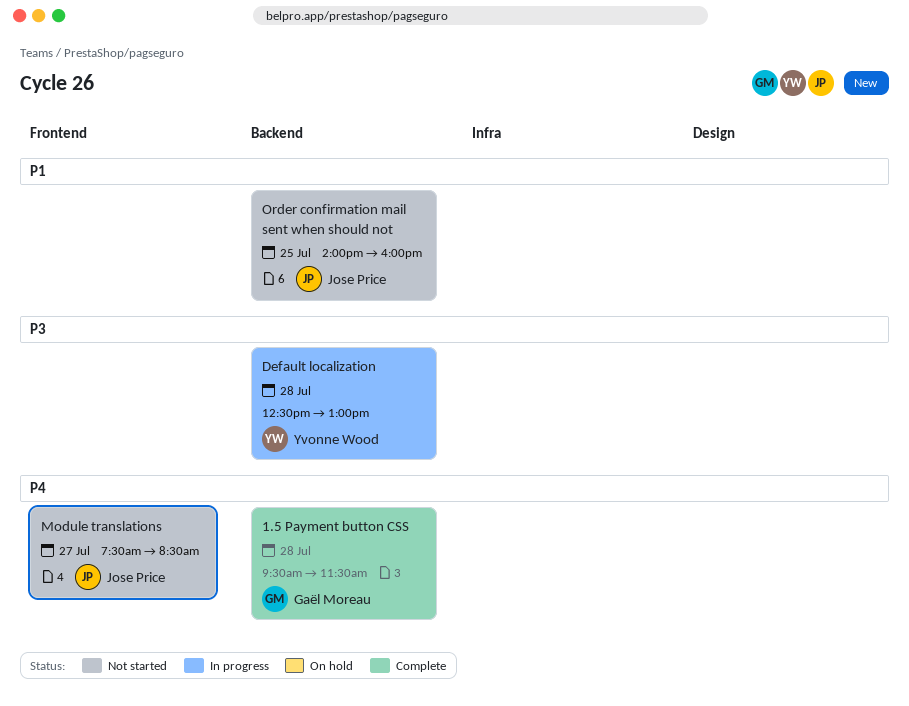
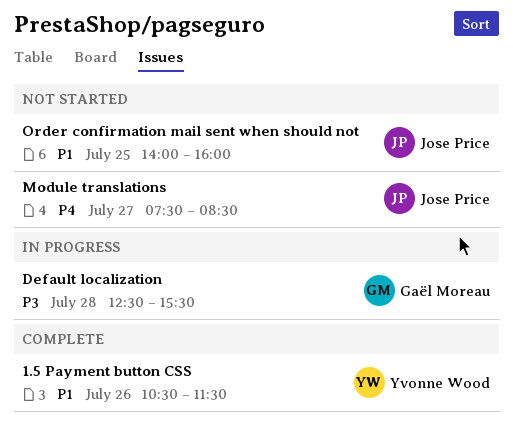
1.5 Payment button CSS, owner: Gaël Moreau -> Yvonne Wood
1.5 Payment button CSS, priority: P4 -> P1
1.5 Payment button CSS, day: Jul 28 -> Jul 26
1.5 Payment button CSS, begins: 09:30 -> 10:30
Default localization, owner: Yvonne Wood -> Gaël Moreau
Default localization, ends: 13:00 -> 15:30

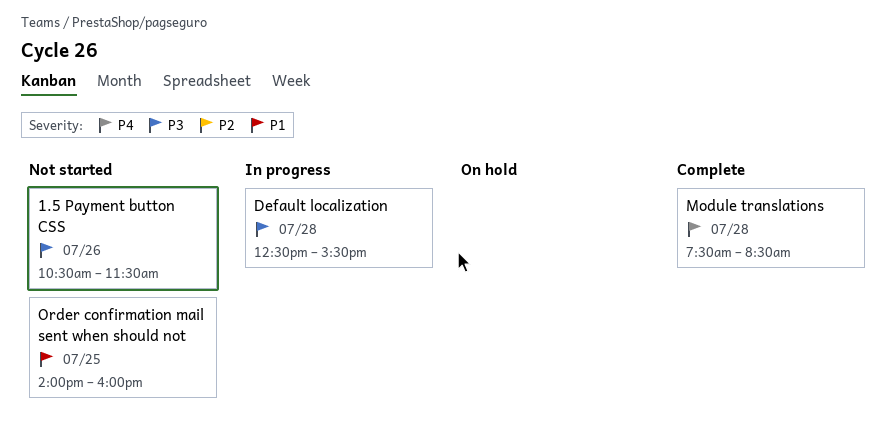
1.5 Payment button CSS, status: Complete -> Not started
1.5 Payment button CSS, priority: P1 -> P3
Module translations, status: Not started -> Complete
Module translations, day: Jul 27 -> Jul 28

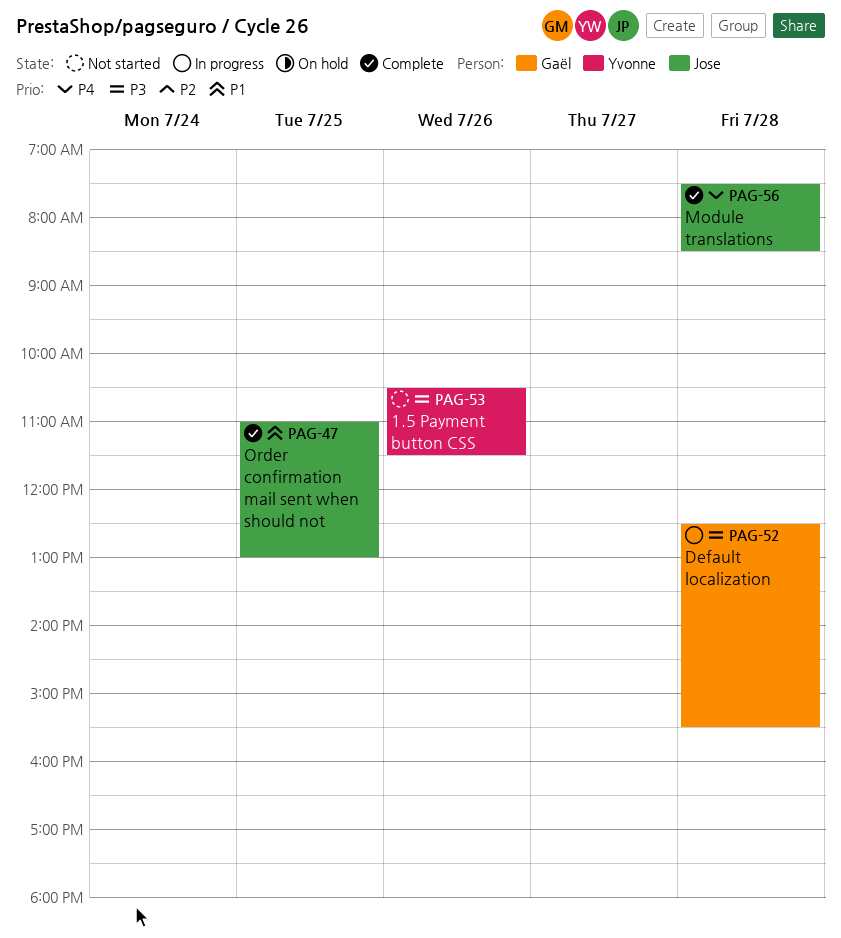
Order confirmation mail sent when should not, status: Not started -> Complete
Order confirmation mail sent when should not, begins: 14:00 -> 11:00
Order confirmation mail sent when should not, ends: 16:00 -> 13:00

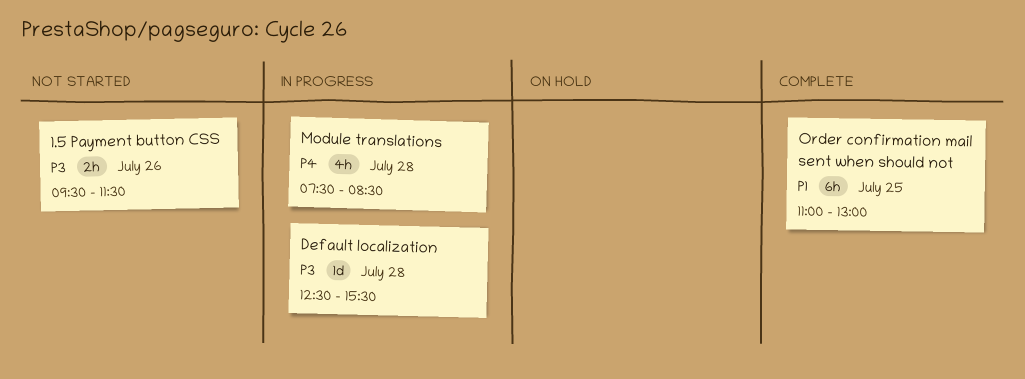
1.5 Payment button CSS, begins: 10:30 -> 09:30
Module translations, status: Complete -> In progress

